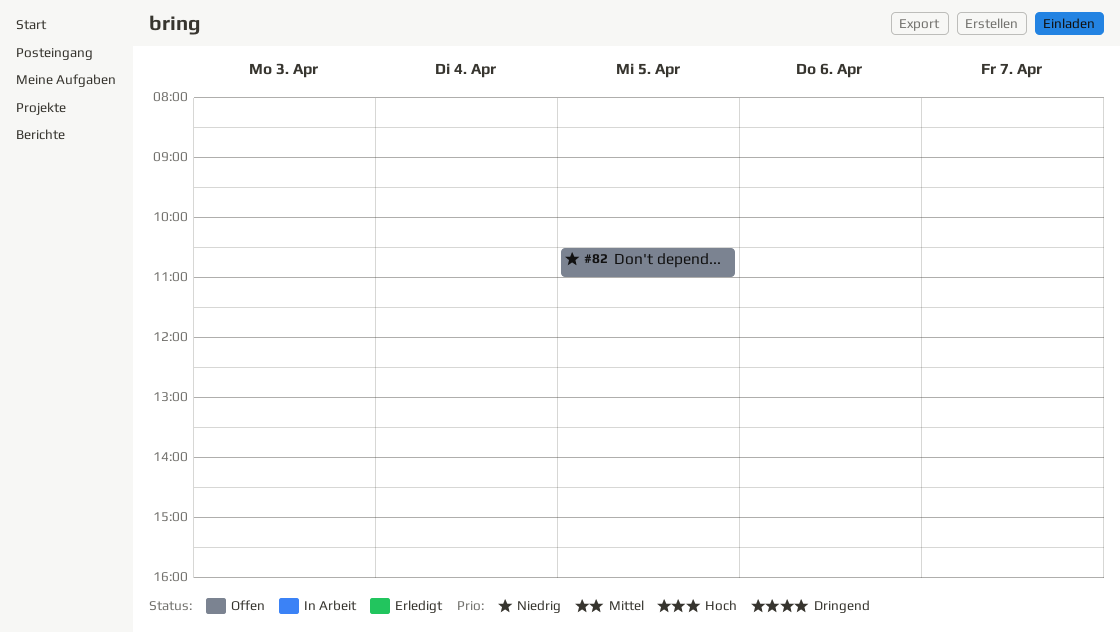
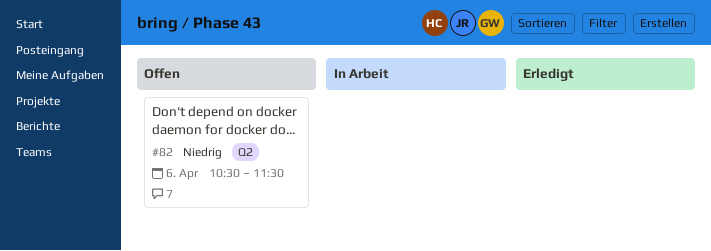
#82, day: Apr 5 -> Apr 6
#82, ends: 11:00 -> 11:30

